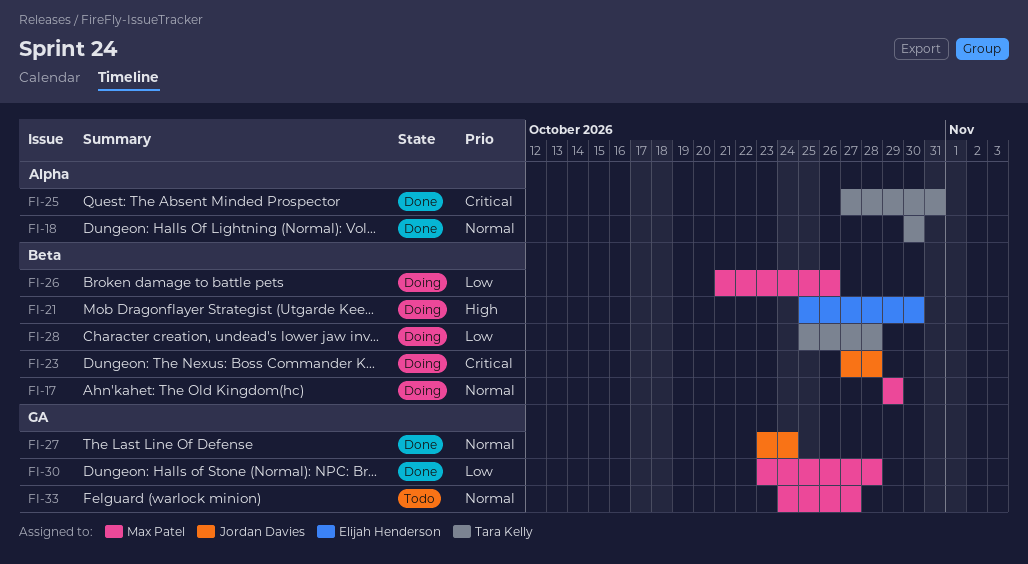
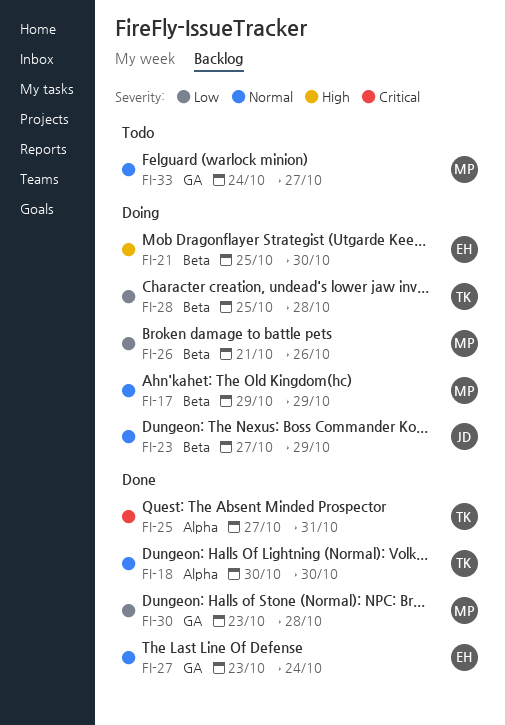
FI-23, priority: Critical -> Normal
FI-23, due: Oct 28 -> Oct 29
FI-27, owner: Jordan Davies -> Elijah Henderson

